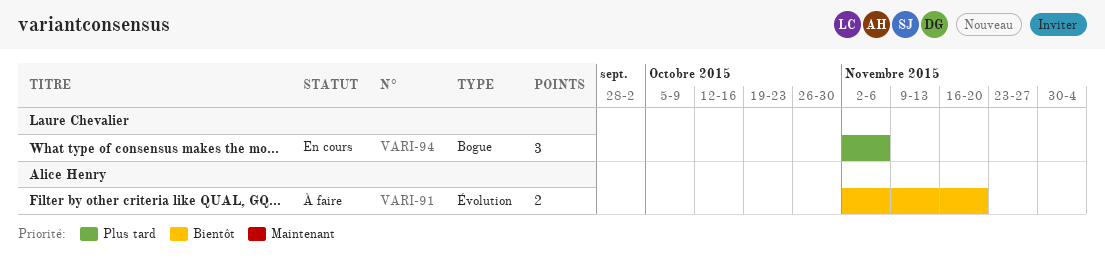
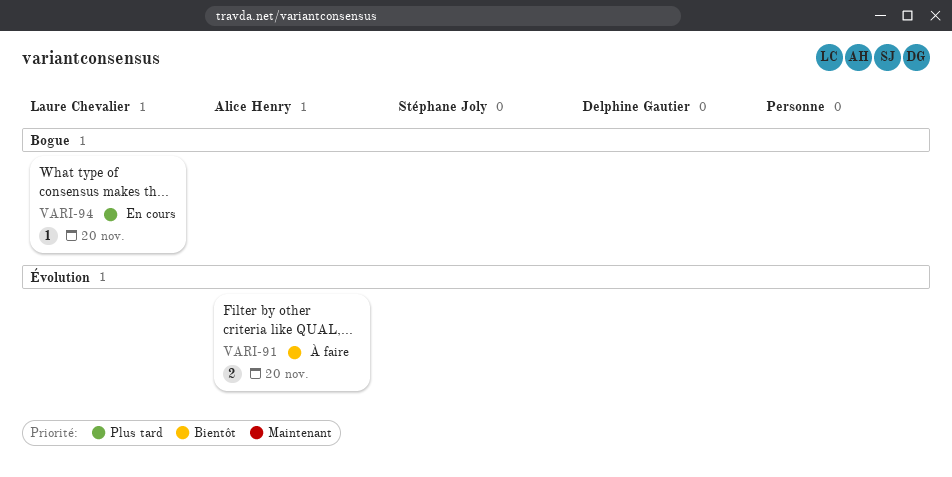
VARI-94, estimate: 3 -> 1
VARI-94, due: Nov 6 -> Nov 20

